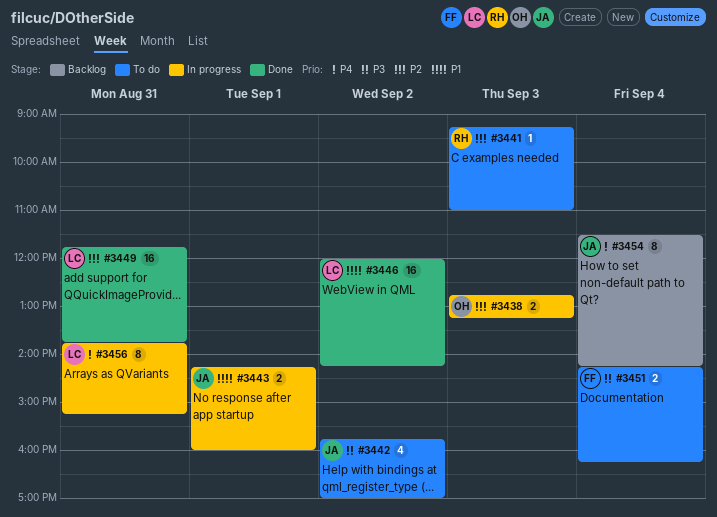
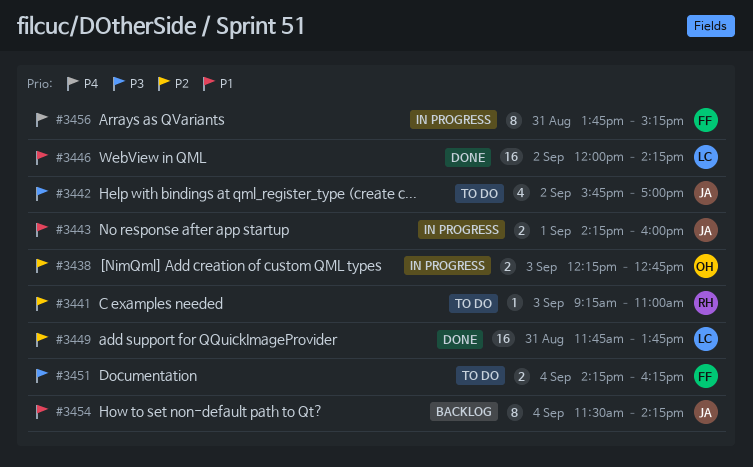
#3438, begins: 12:45 -> 12:15
#3438, ends: 13:15 -> 12:45
#3454, priority: P4 -> P1
#3456, owner: LC -> FF

